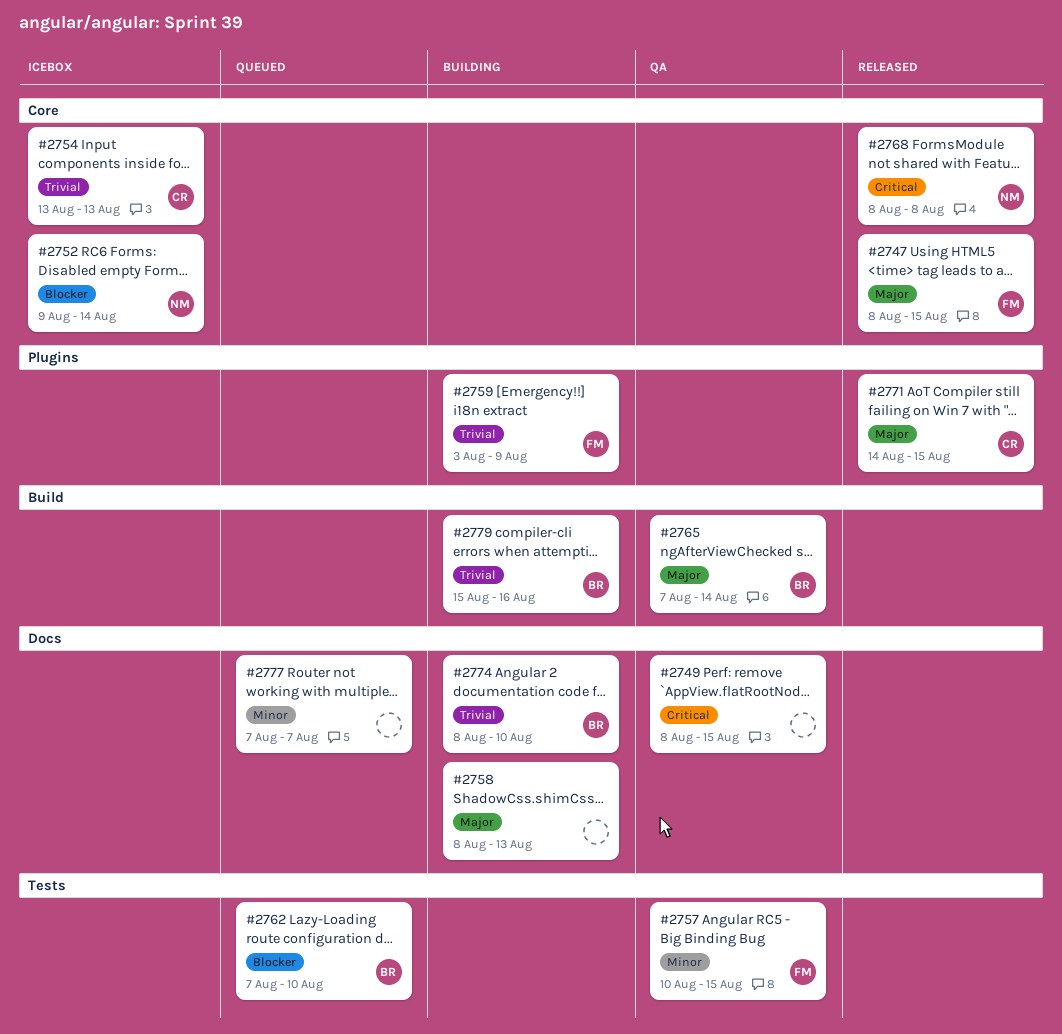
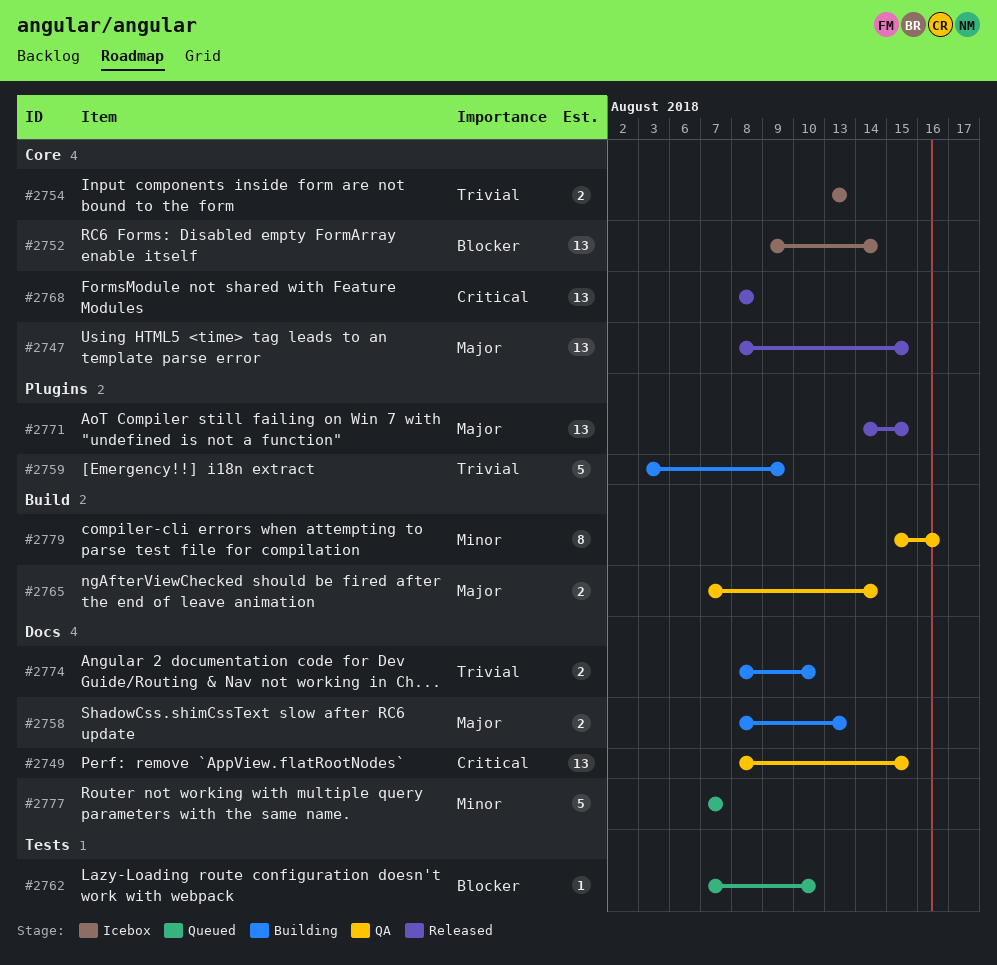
#2757: present -> none
#2779, status: Building -> QA
#2779, priority: Trivial -> Minor

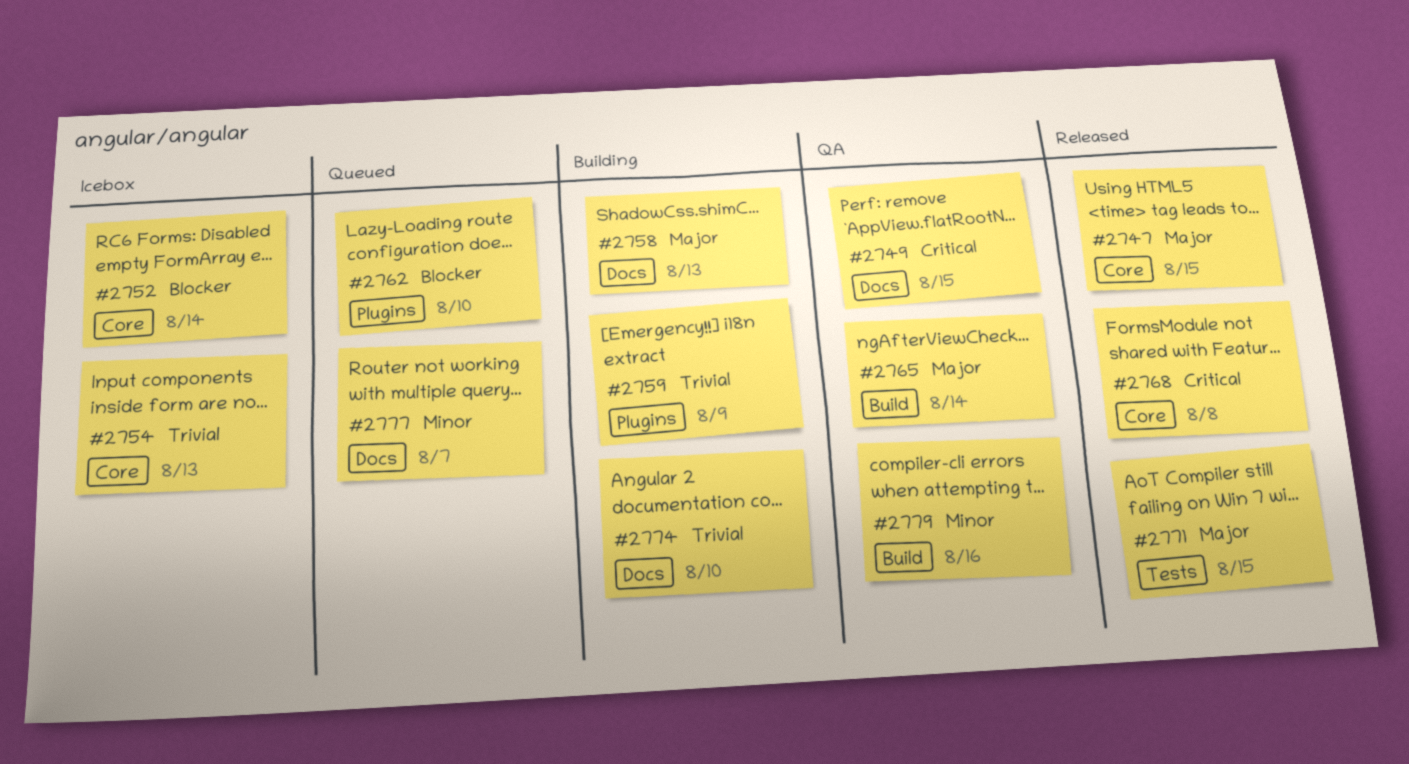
#2762, label: Tests -> Plugins
#2771, label: Plugins -> Tests

